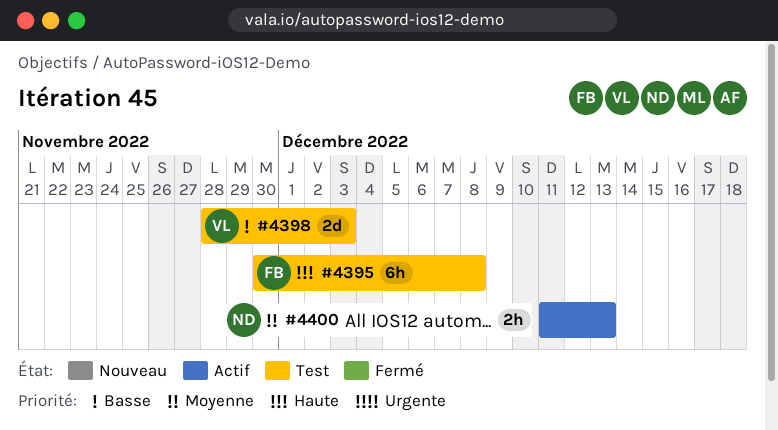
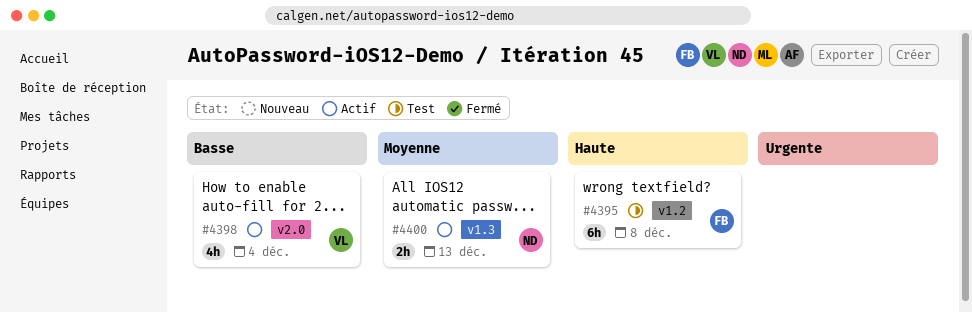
#4398, status: Test -> Actif
#4398, estimate: 2d -> 4h
#4398, due: Dec 3 -> Dec 4

